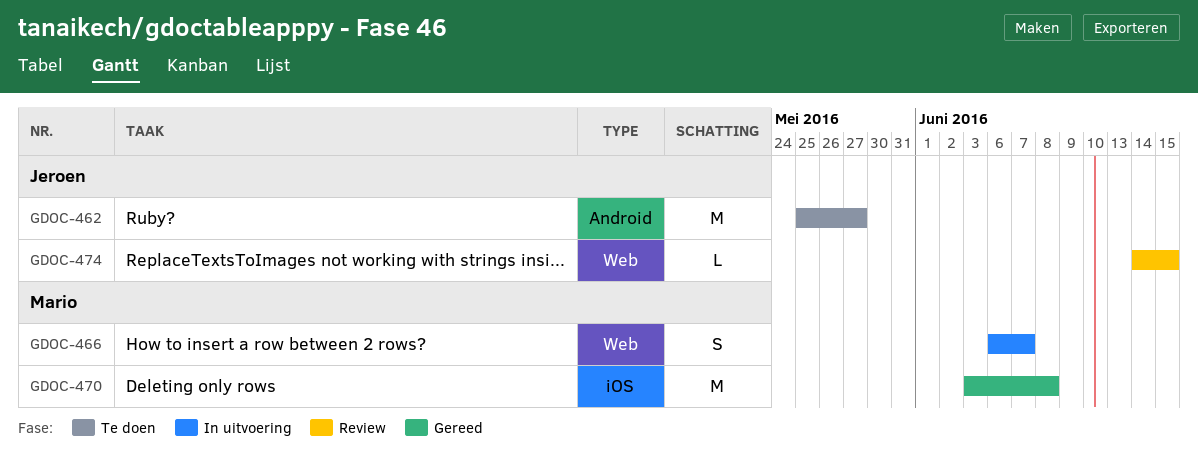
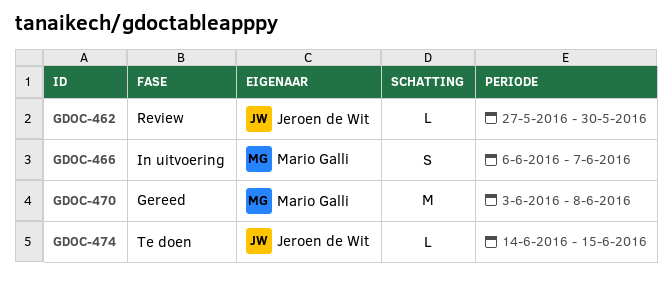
GDOC-462, status: Te doen -> Review
GDOC-462, estimate: M -> L
GDOC-462, start: May 25 -> May 27
GDOC-462, due: May 27 -> May 30
GDOC-474, status: Review -> Te doen

